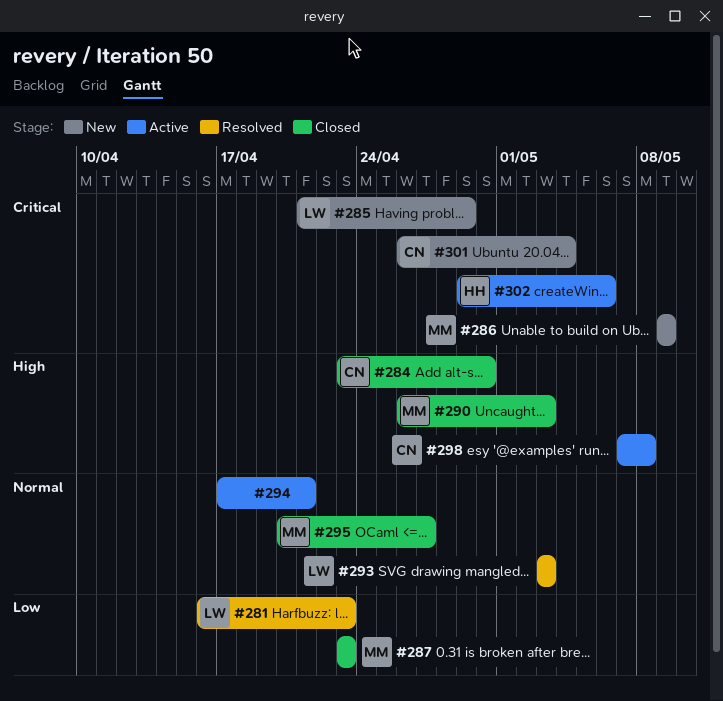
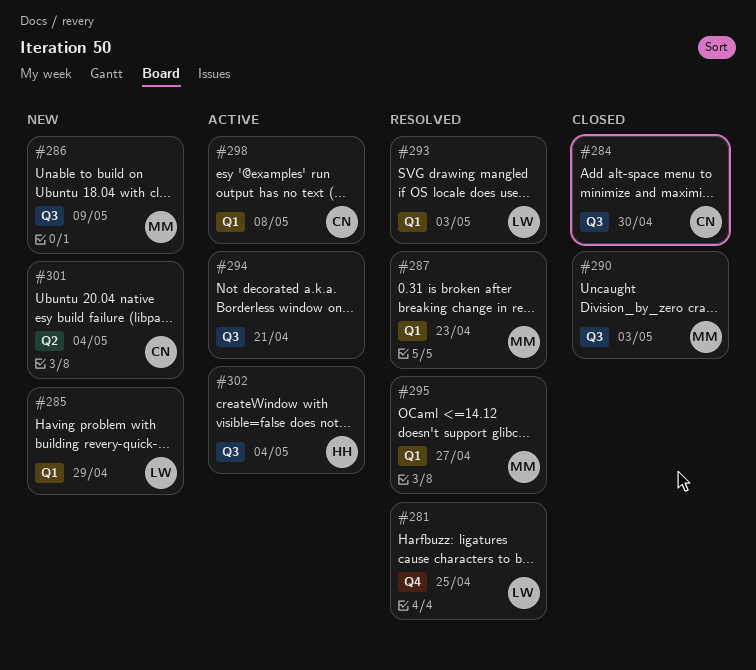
#281, due: Apr 23 -> Apr 25
#287, status: Closed -> Resolved
#295, status: Closed -> Resolved
#302, due: May 6 -> May 4

